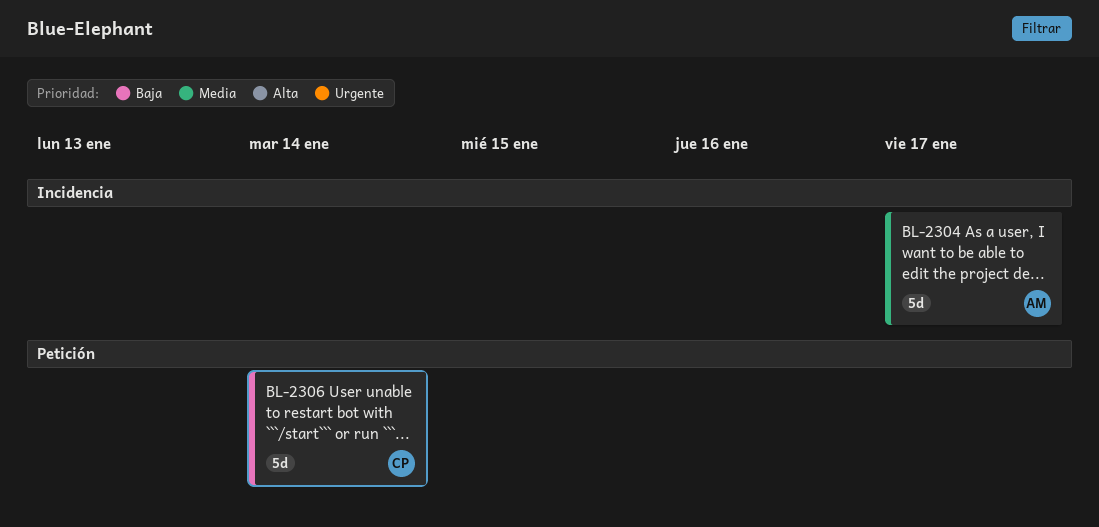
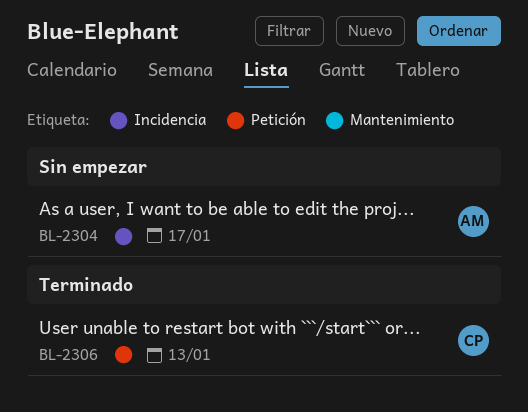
BL-2306, due: Jan 14 -> Jan 13

